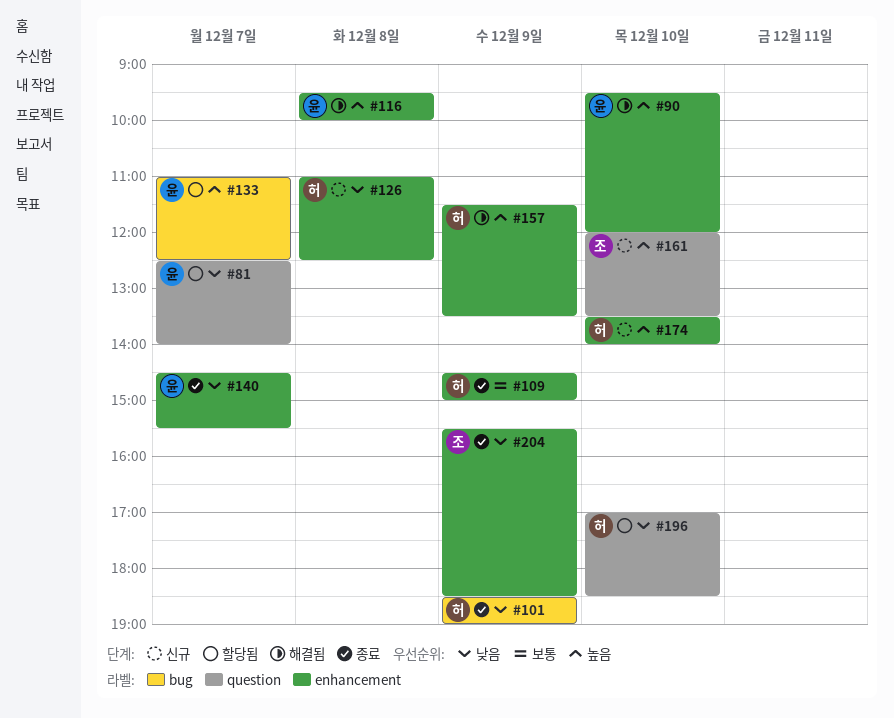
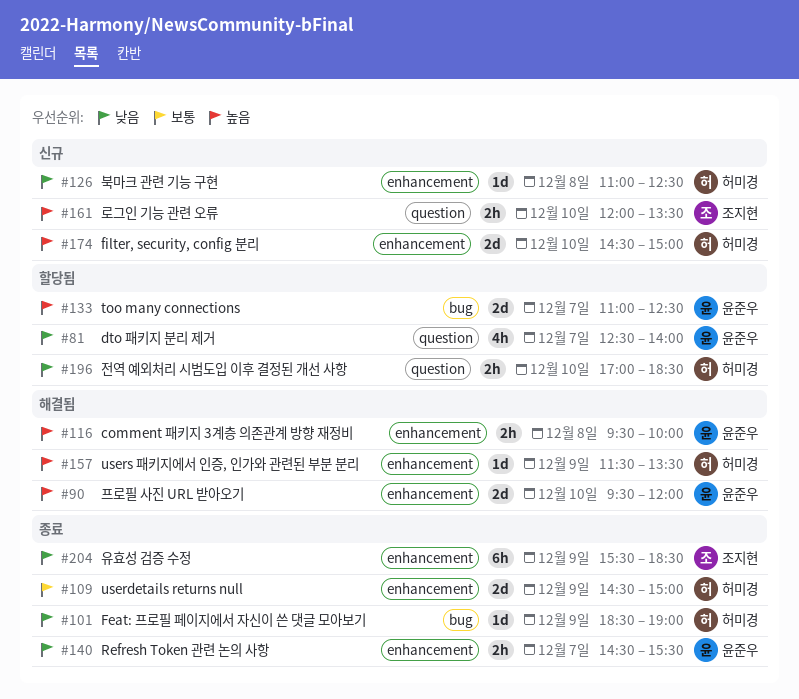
#174, begins: 13:30 -> 14:30
#174, ends: 14:00 -> 15:00

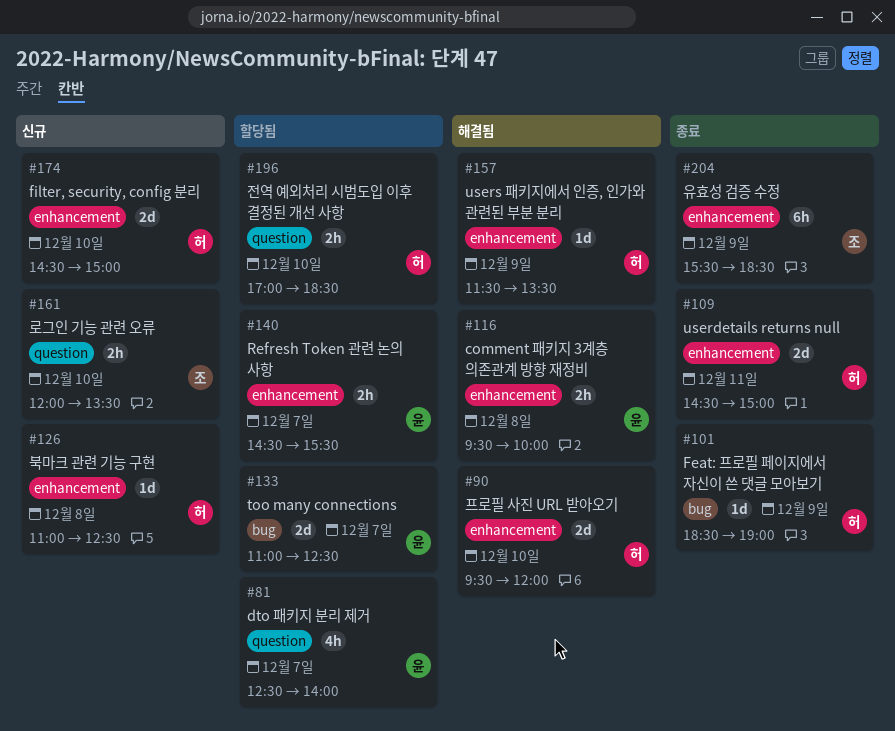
#90, owner: 윤준우 -> 허미경
#109, day: Dec 9 -> Dec 11
#140, status: 종료 -> 할당됨

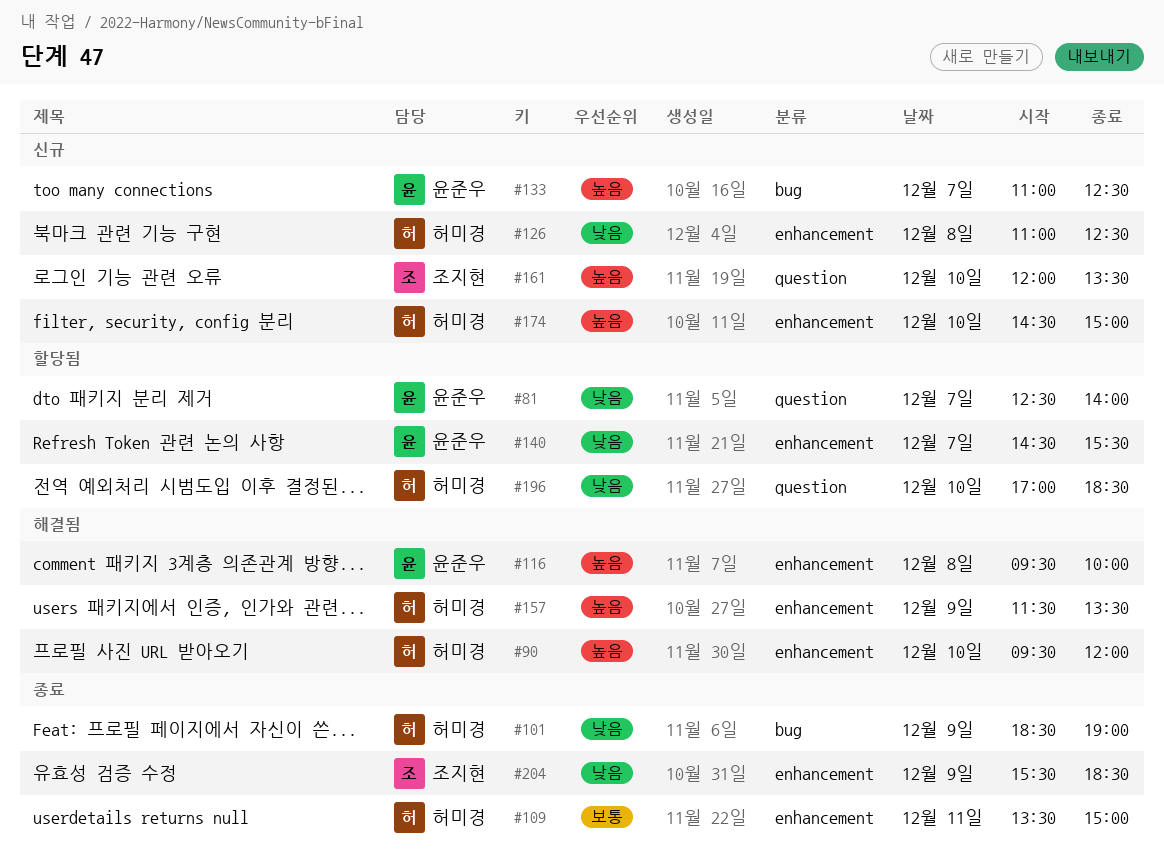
#109, begins: 14:30 -> 13:30
#133, status: 할당됨 -> 신규

